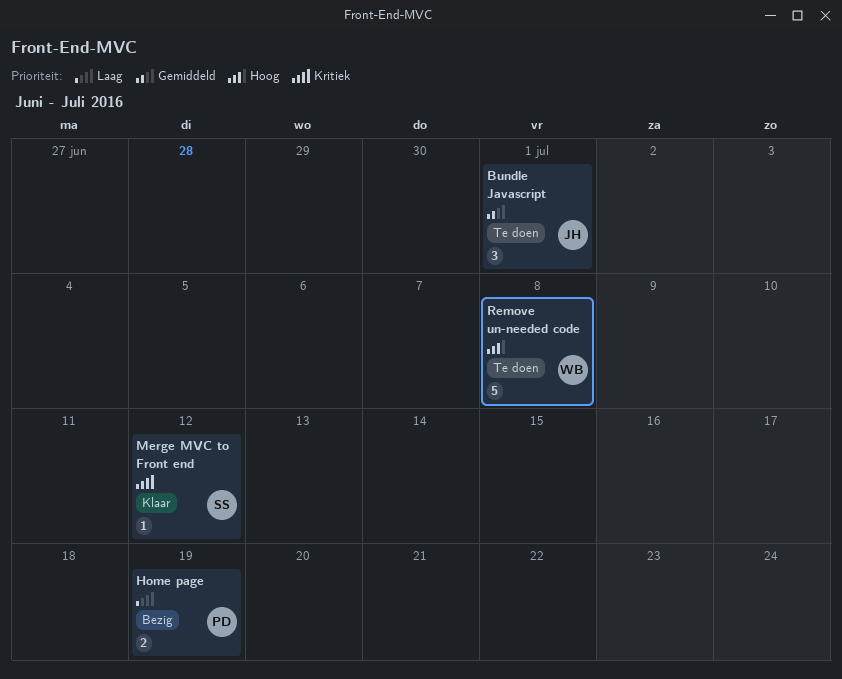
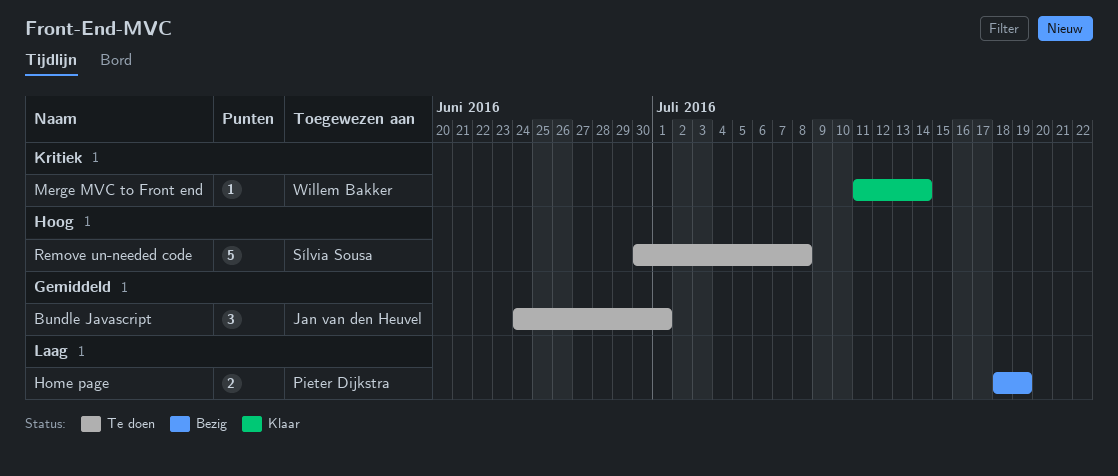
Merge MVC to Front end, owner: Sílvia Sousa -> Willem Bakker
Merge MVC to Front end, due: Jul 12 -> Jul 14
Remove un-needed code, owner: Willem Bakker -> Sílvia Sousa

